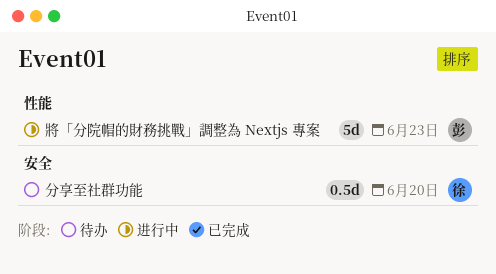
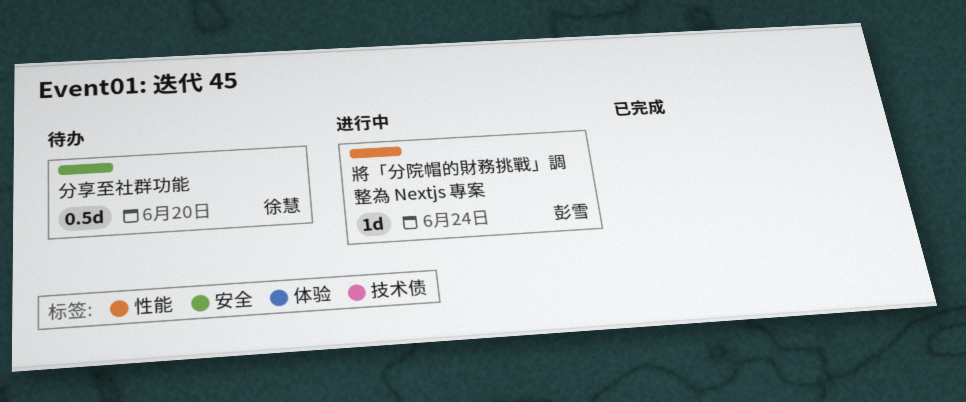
將「分院帽的財務挑戰」調整為 Nextjs 專案, estimate: 5d -> 1d
將「分院帽的財務挑戰」調整為 Nextjs 專案, due: Jun 23 -> Jun 24

